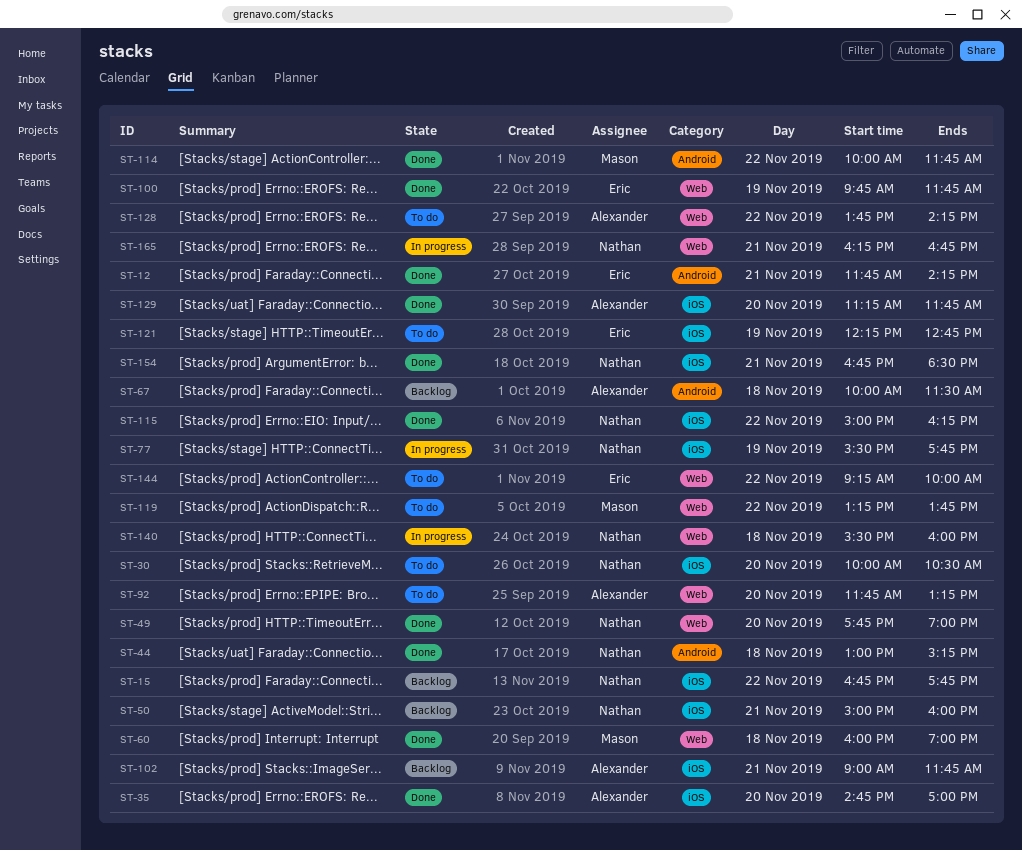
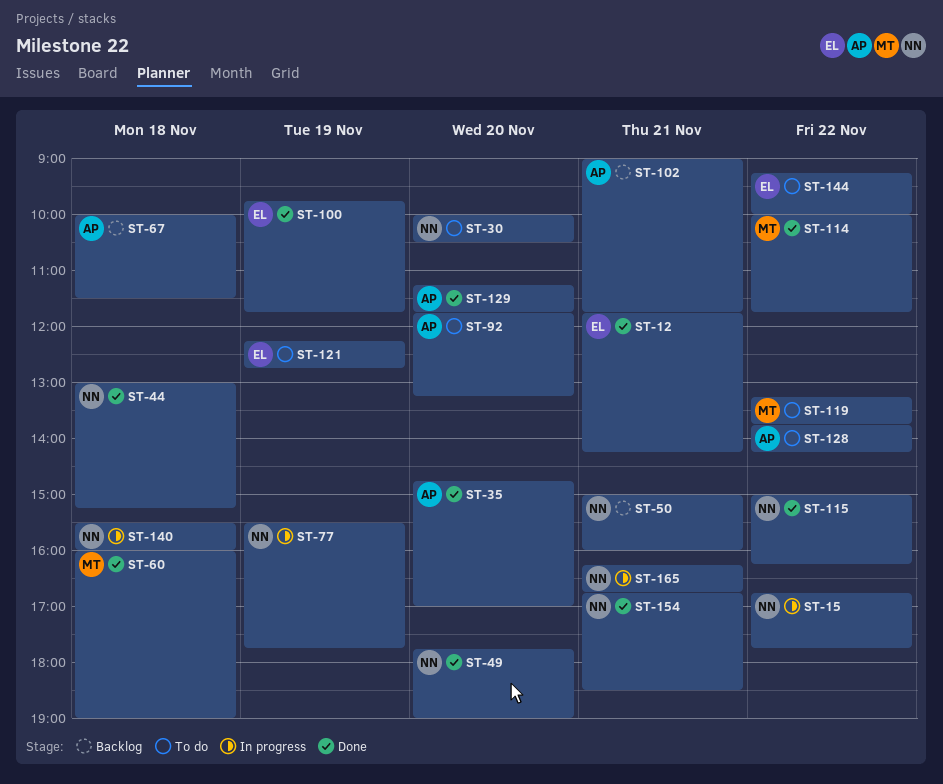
ST-15, status: Backlog -> In progress

